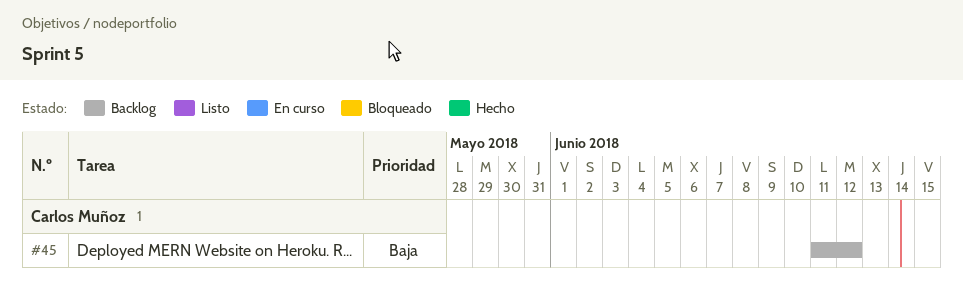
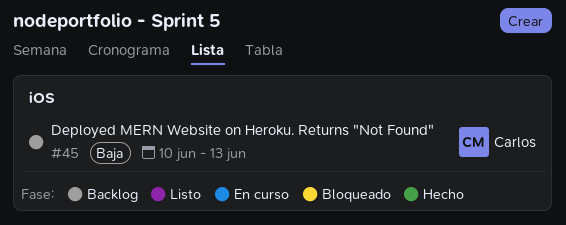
#45, start: Jun 11 -> Jun 10
#45, due: Jun 12 -> Jun 13

